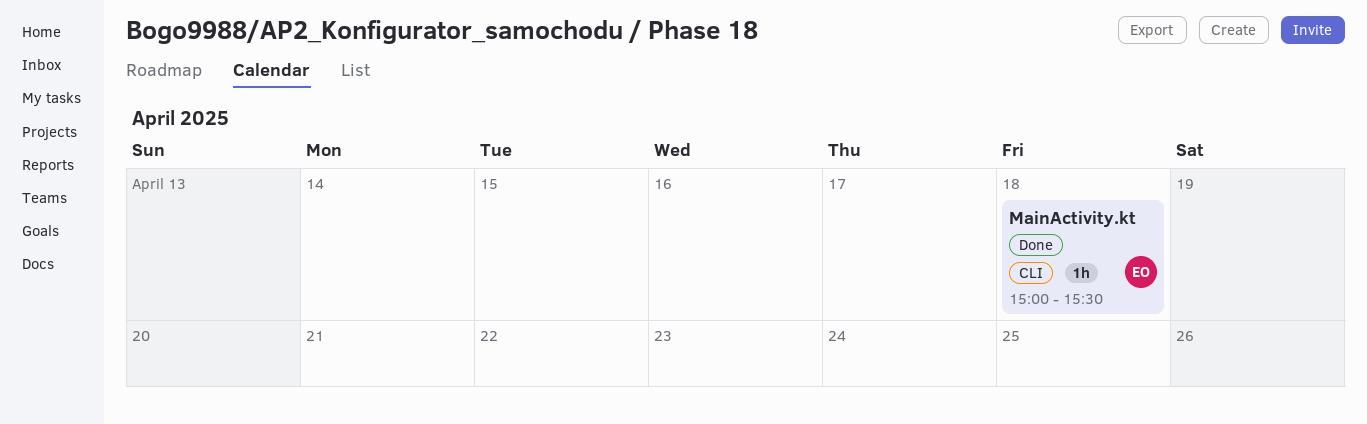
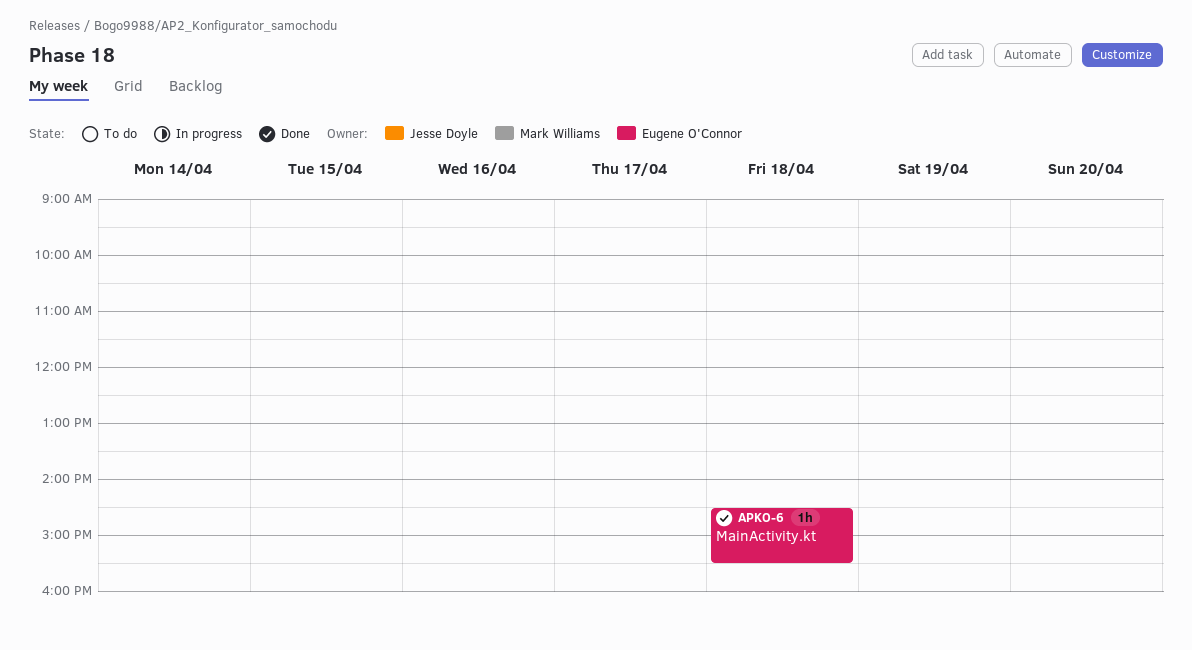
MainActivity.kt, begins: 15:00 -> 14:30

